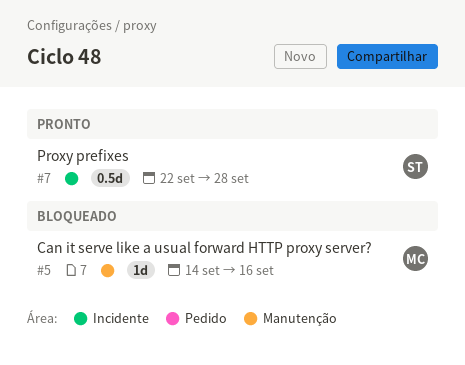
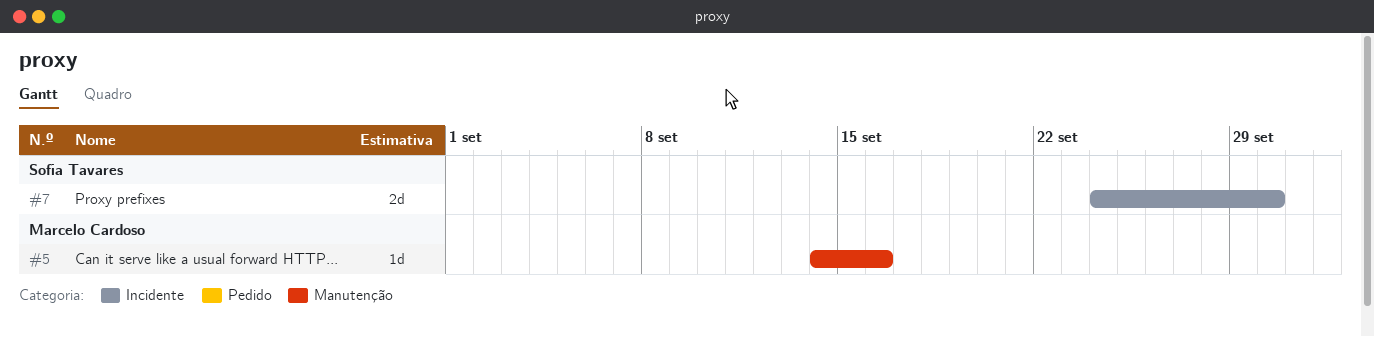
#7, estimate: 0.5d -> 2d
#7, start: Sep 22 -> Sep 24
#7, due: Sep 28 -> Sep 30

